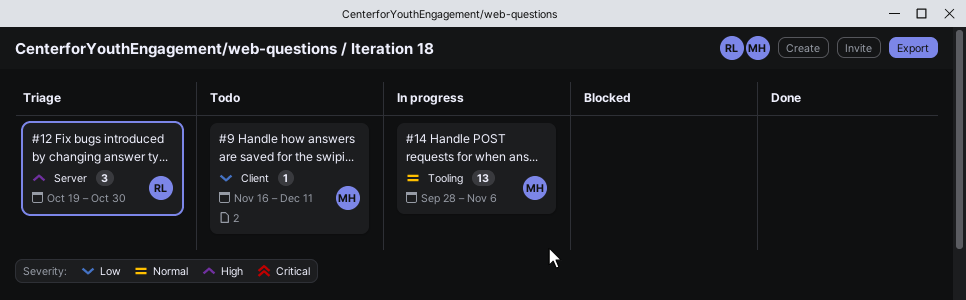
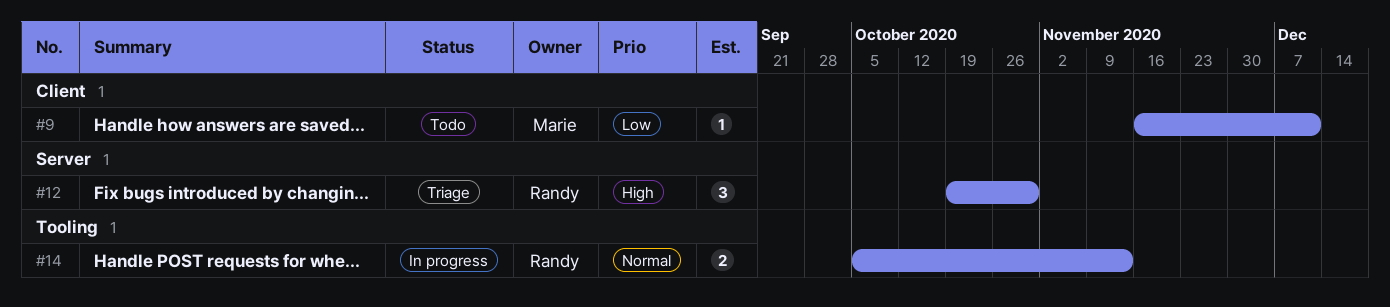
#14, owner: Marie -> Randy
#14, estimate: 13 -> 2
#14, start: Sep 28 -> Oct 5
#14, due: Nov 6 -> Nov 13

